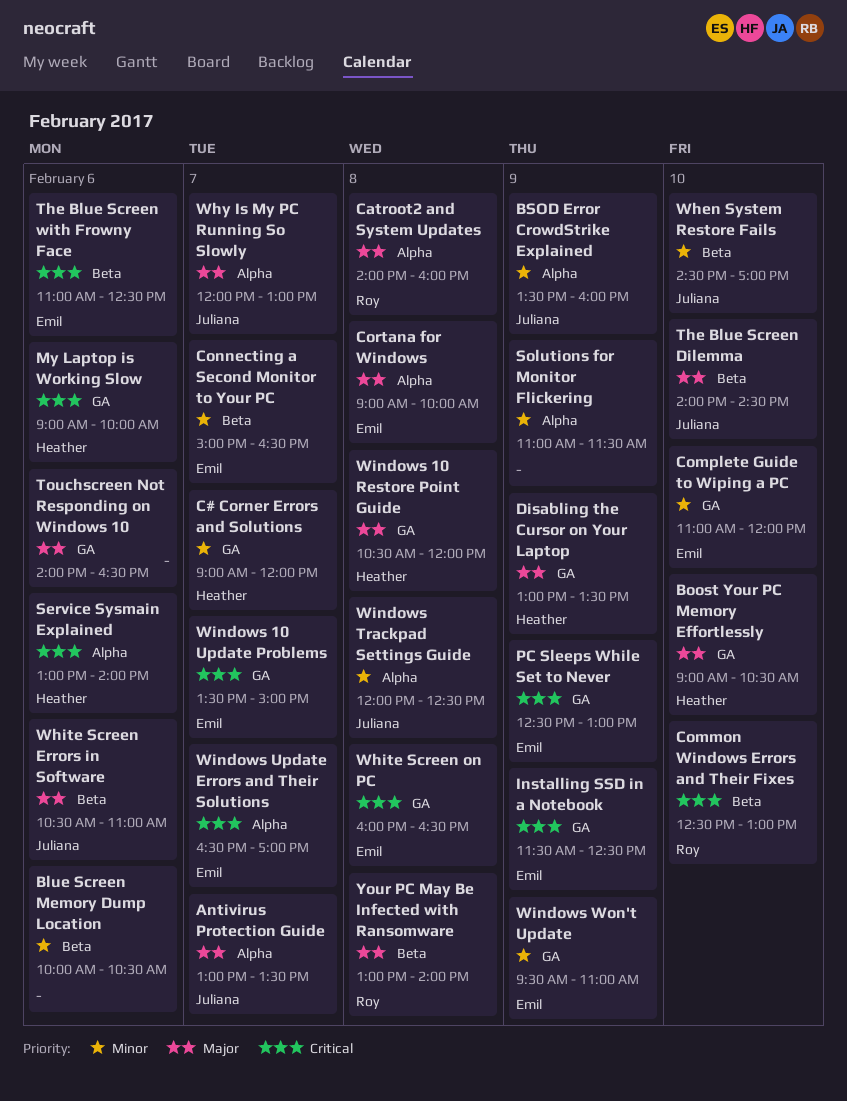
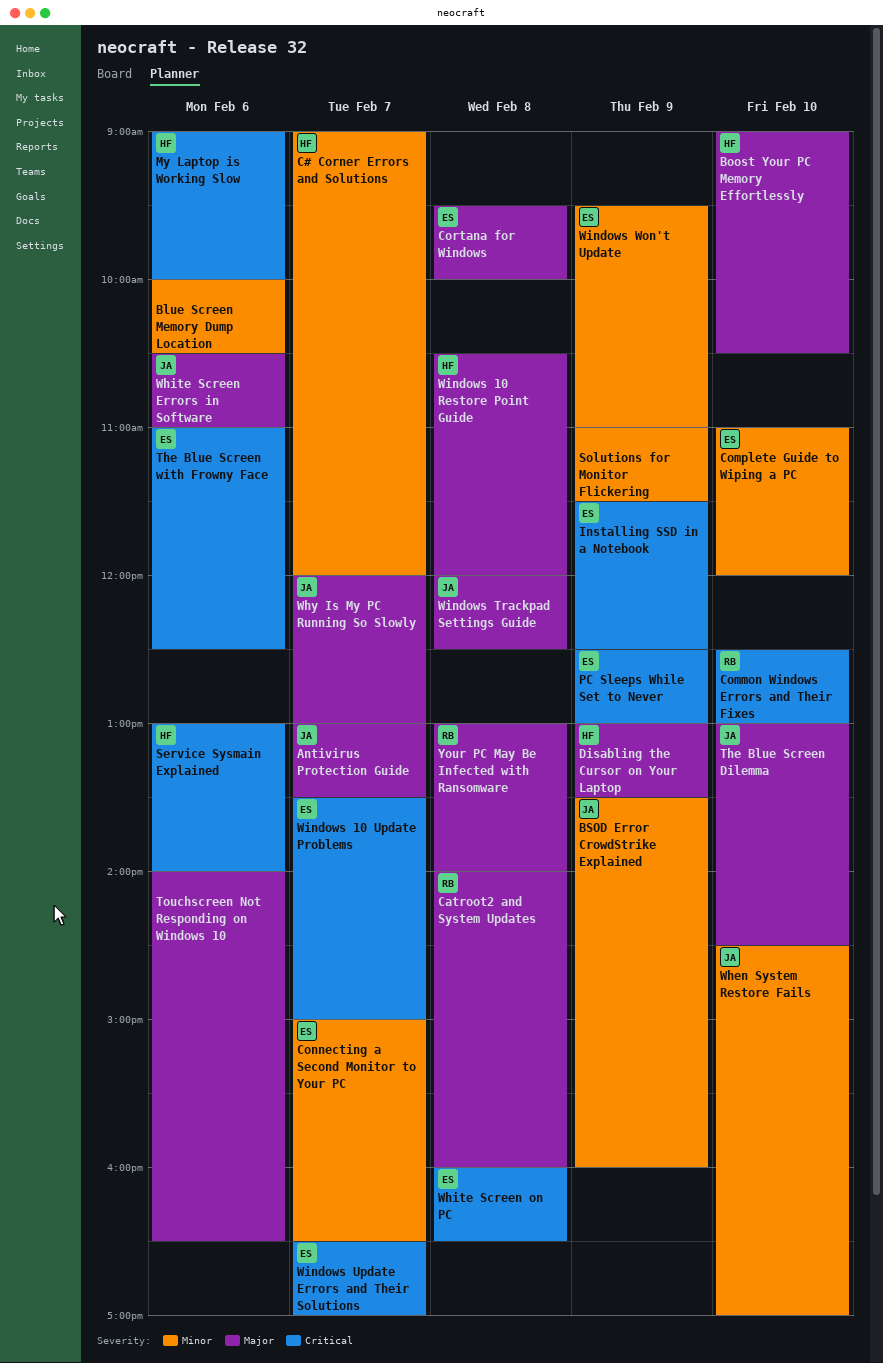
Cortana for Windows, begins: 09:00 -> 09:30
The Blue Screen Dilemma, begins: 14:00 -> 13:00
Windows Trackpad Settings Guide, priority: Minor -> Major

